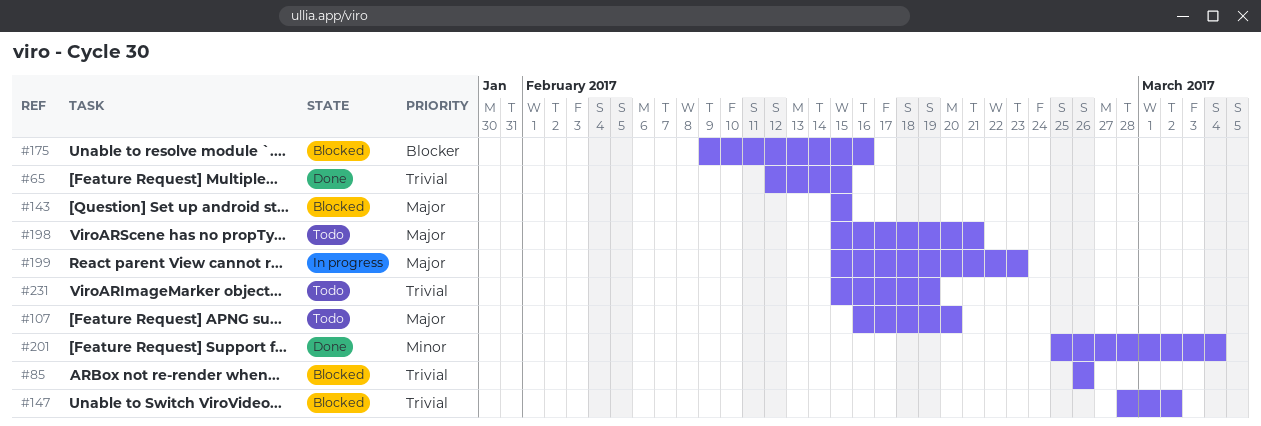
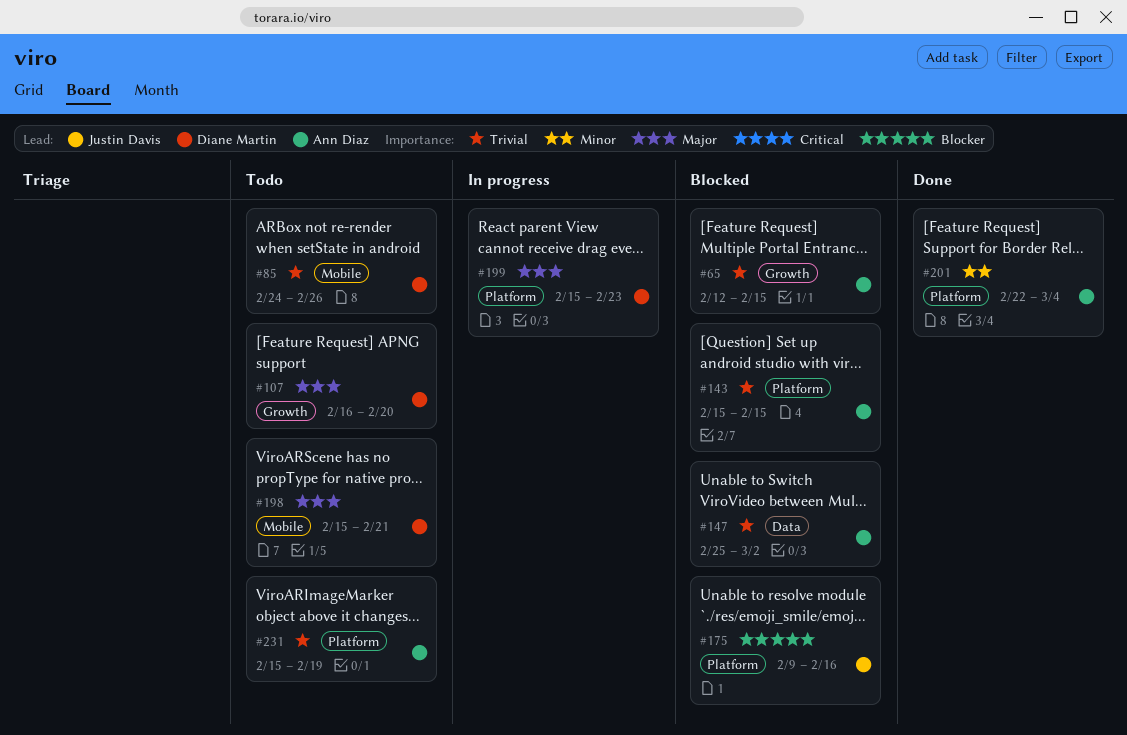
#65, status: Done -> Blocked
#85, status: Blocked -> Todo
#85, start: Feb 26 -> Feb 24
#143, priority: Major -> Trivial
#147, start: Feb 28 -> Feb 25
#201, start: Feb 25 -> Feb 22

